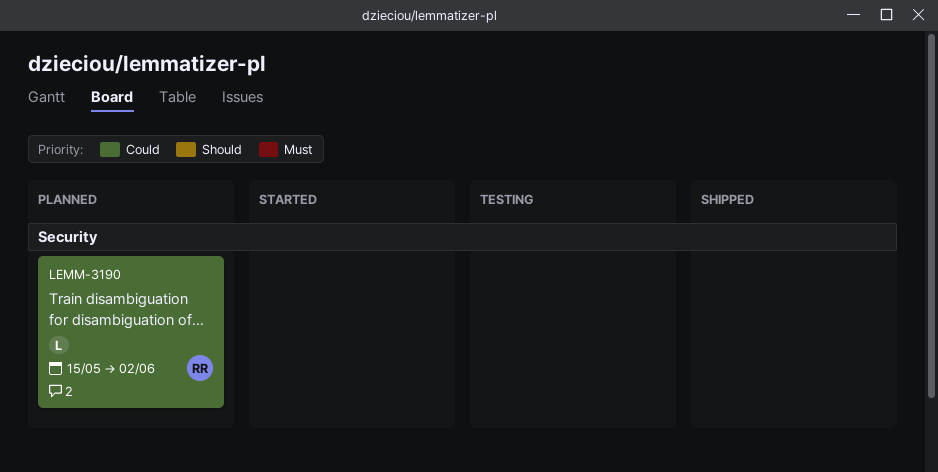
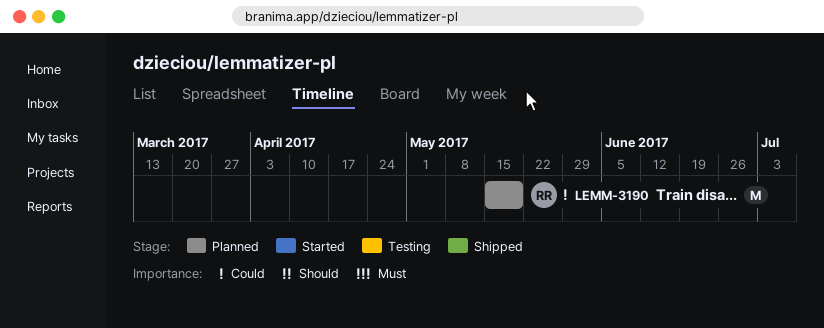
LEMM-3190, estimate: L -> M
LEMM-3190, due: Jun 2 -> May 19

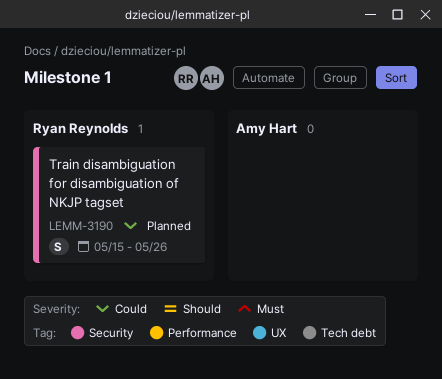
LEMM-3190, estimate: M -> S
LEMM-3190, due: May 19 -> May 26

